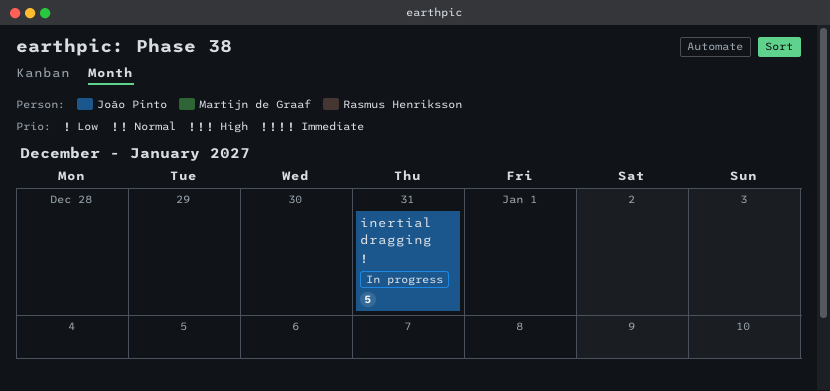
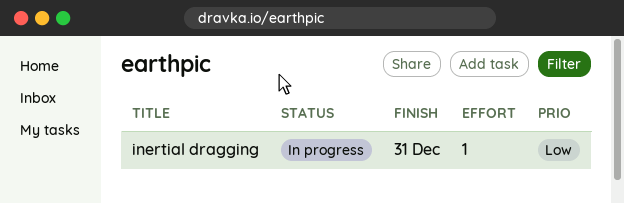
inertial dragging, estimate: 5 -> 1

